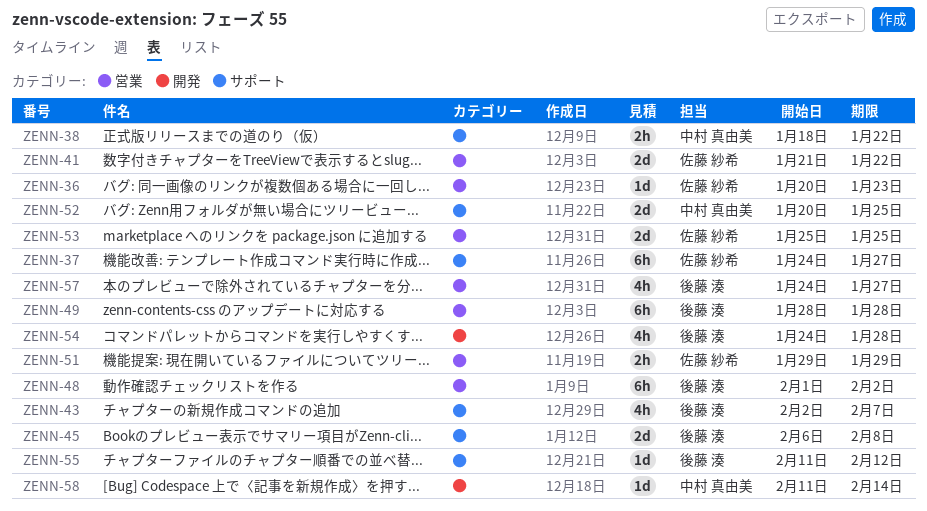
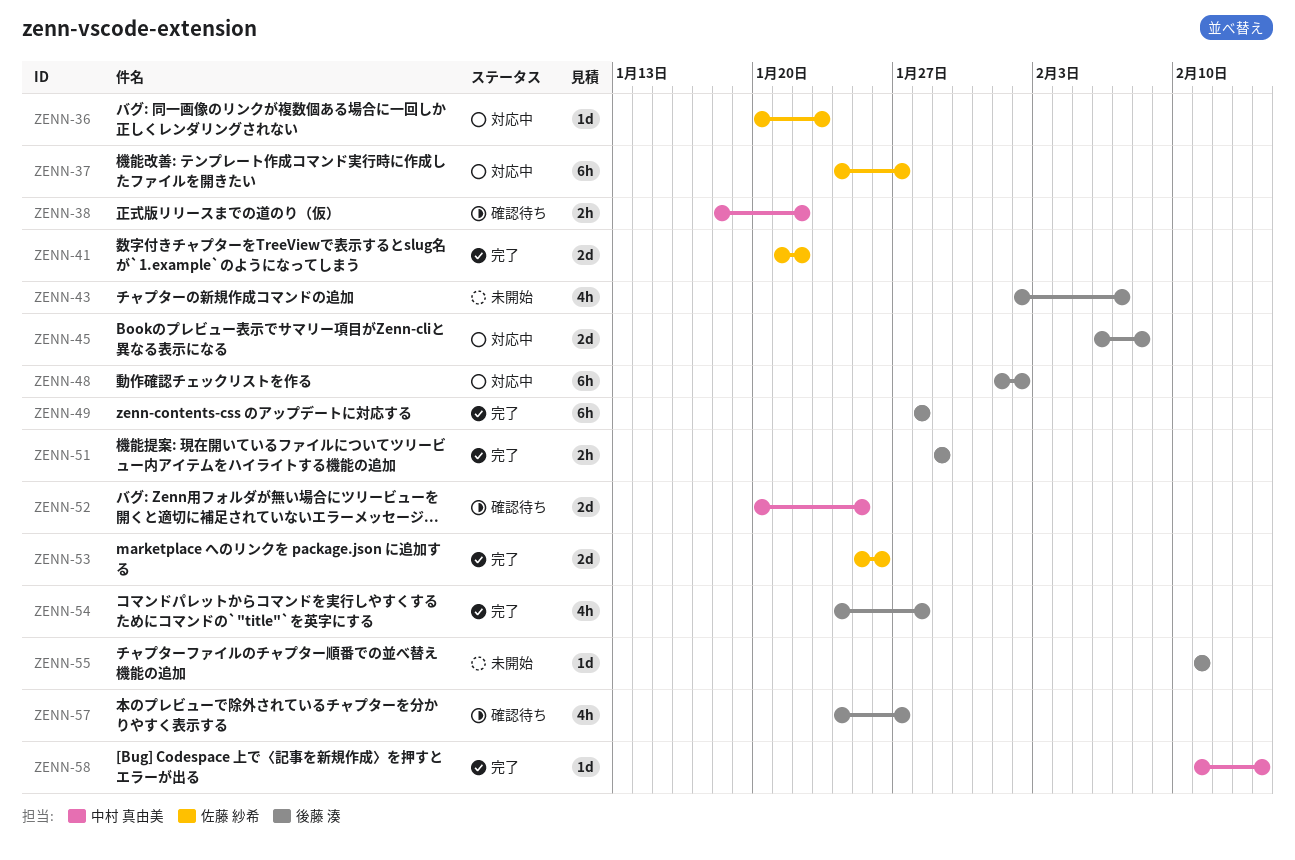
ZENN-51, owner: 佐藤 紗希 -> 後藤 湊
ZENN-53, due: Jan 25 -> Jan 26
ZENN-55, due: Feb 12 -> Feb 11

